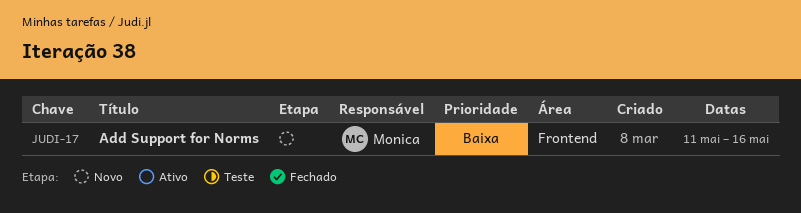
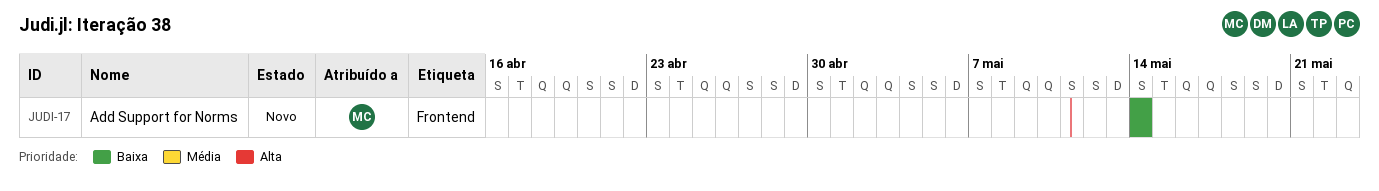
JUDI-17, start: May 11 -> May 14
JUDI-17, due: May 16 -> May 14

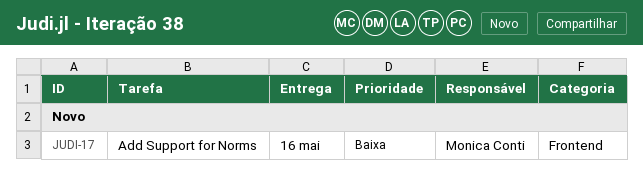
JUDI-17, due: May 14 -> May 16

